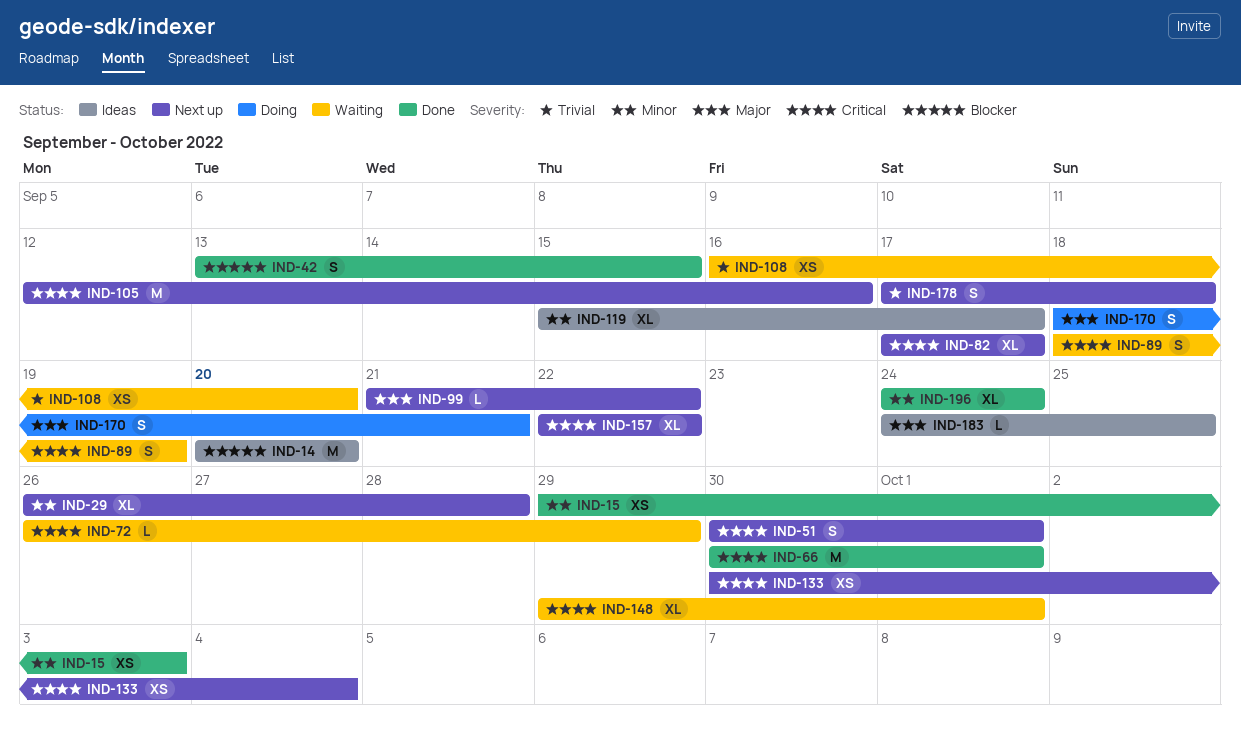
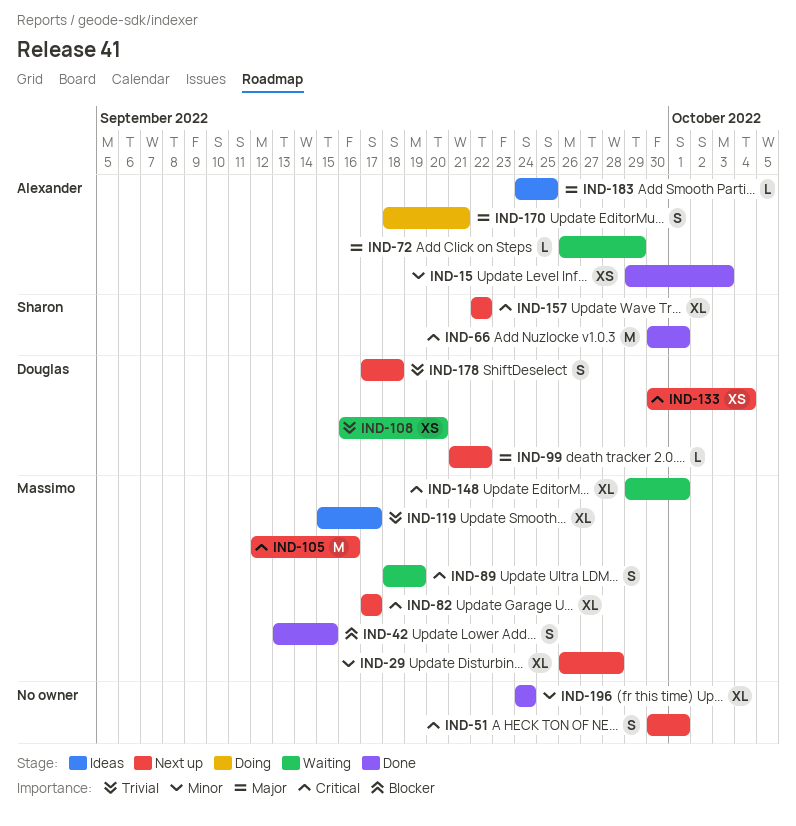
IND-14: present -> none
IND-72, priority: Critical -> Major
IND-119, priority: Minor -> Trivial

